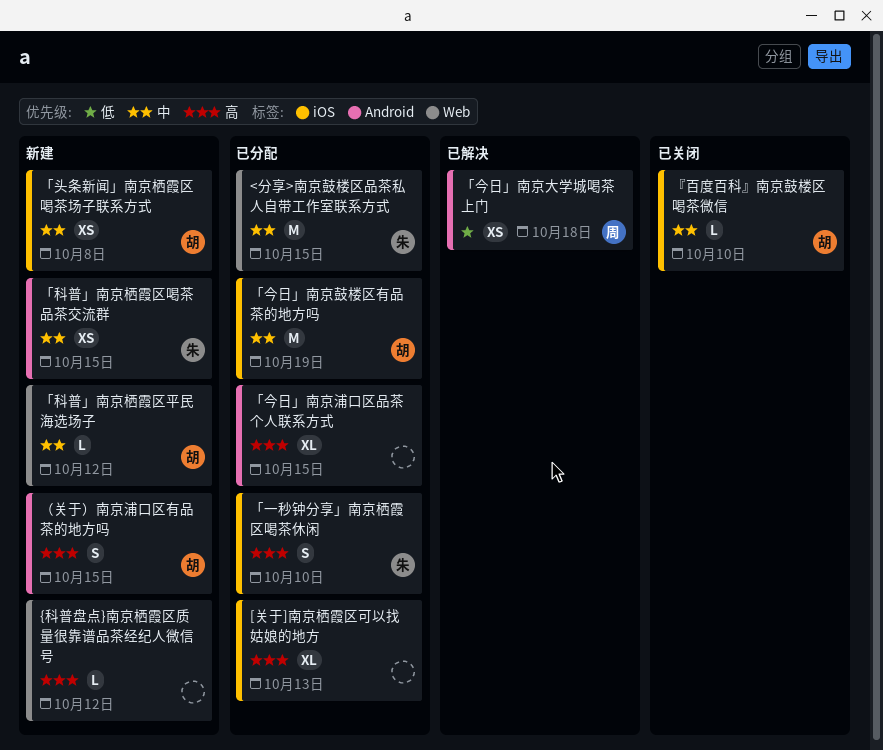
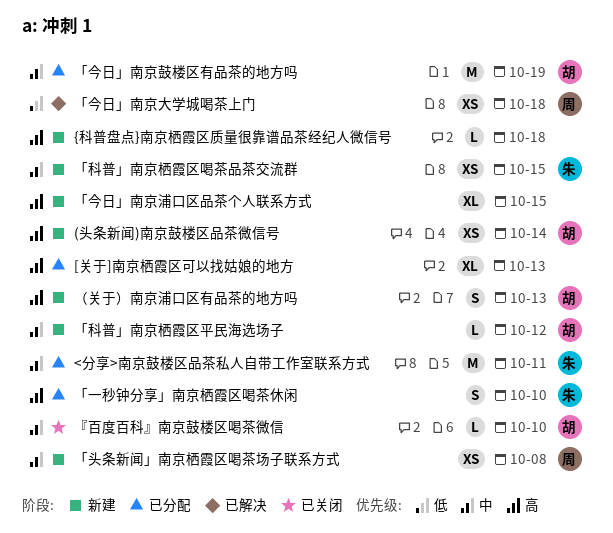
(头条新闻)南京鼓楼区品茶微信号: none -> present
<分享>南京鼓楼区品茶私人自带工作室联系方式, due: Oct 15 -> Oct 11
{科普盘点}南京栖霞区质量很靠谱品茶经纪人微信号, due: Oct 12 -> Oct 18
「今日」南京浦口区品茶个人联系方式, status: 已分配 -> 新建
「头条新闻」南京栖霞区喝茶场子联系方式, owner: 胡 -> 周
（关于）南京浦口区有品茶的地方吗, due: Oct 15 -> Oct 13

